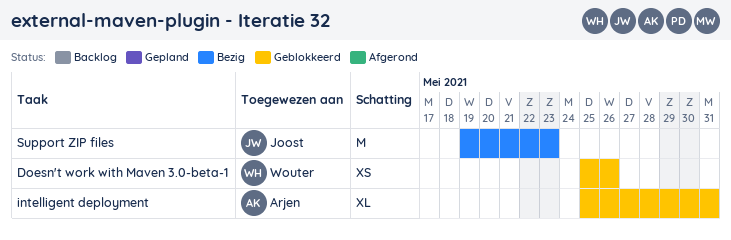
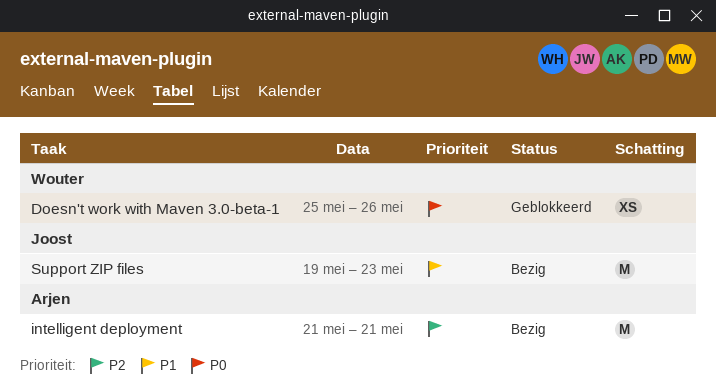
intelligent deployment, status: Geblokkeerd -> Bezig
intelligent deployment, estimate: XL -> M
intelligent deployment, start: May 25 -> May 21
intelligent deployment, due: May 31 -> May 21

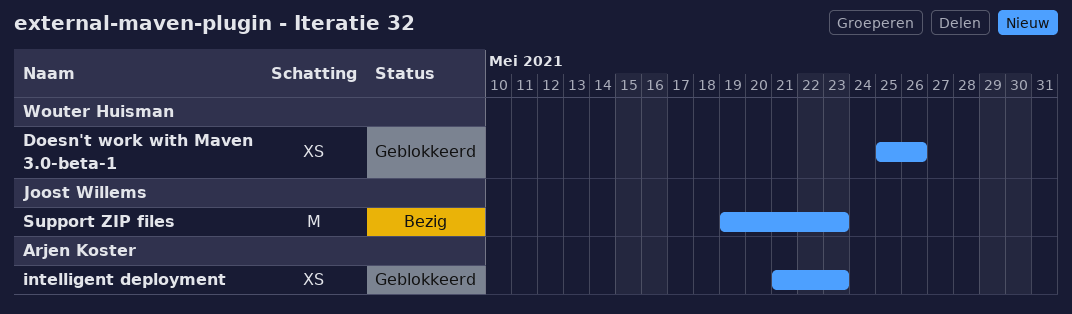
intelligent deployment, status: Bezig -> Geblokkeerd
intelligent deployment, estimate: M -> XS
intelligent deployment, due: May 21 -> May 23

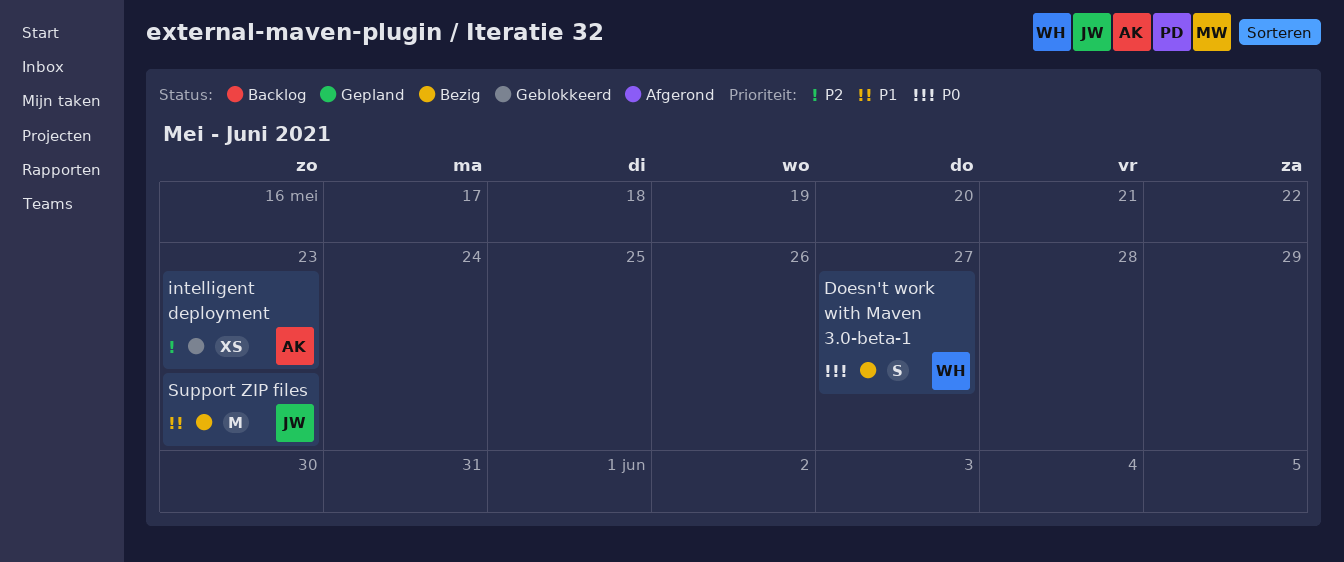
Doesn't work with Maven 3.0-beta-1, status: Geblokkeerd -> Bezig
Doesn't work with Maven 3.0-beta-1, estimate: XS -> S
Doesn't work with Maven 3.0-beta-1, due: May 26 -> May 27

